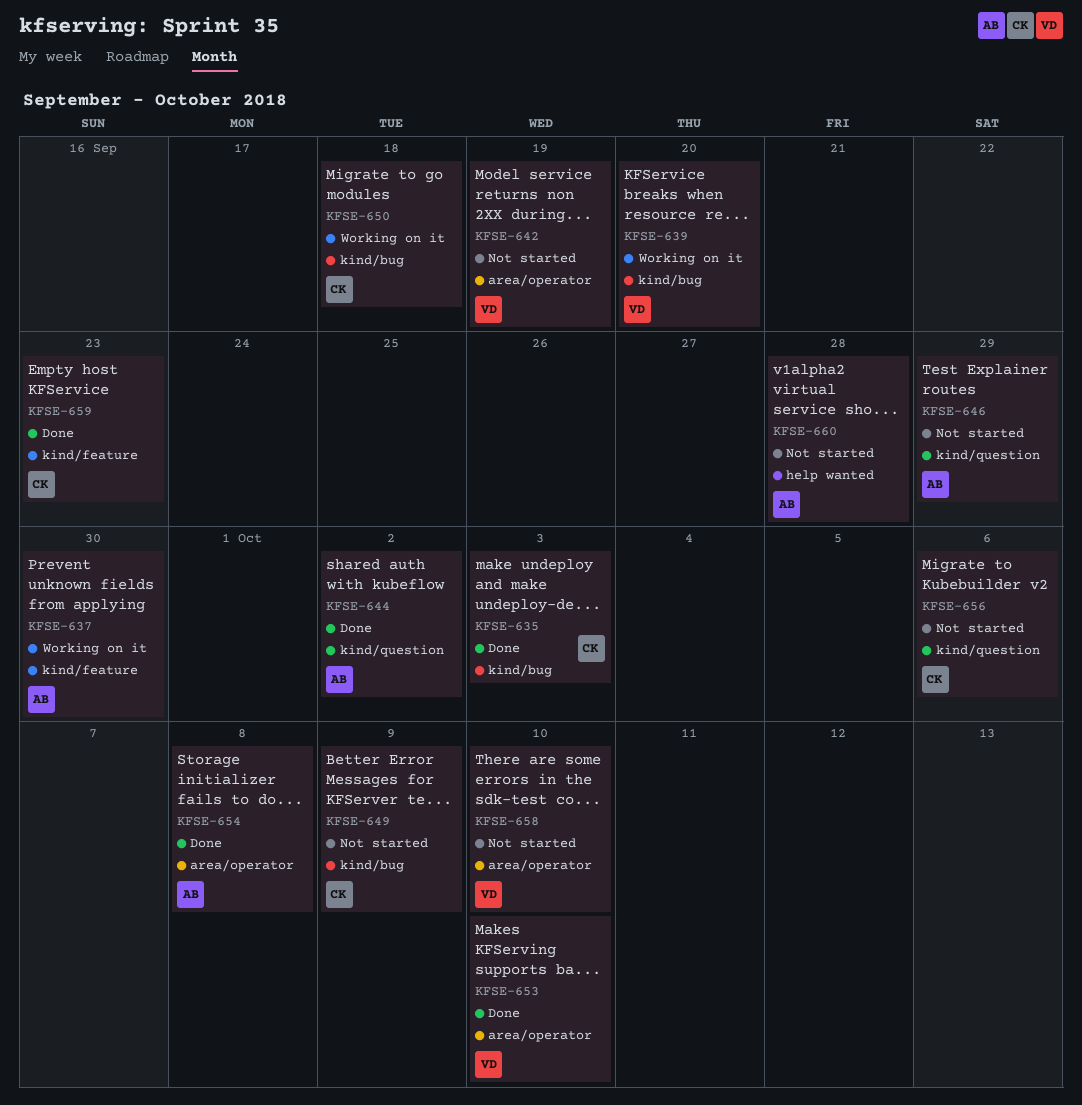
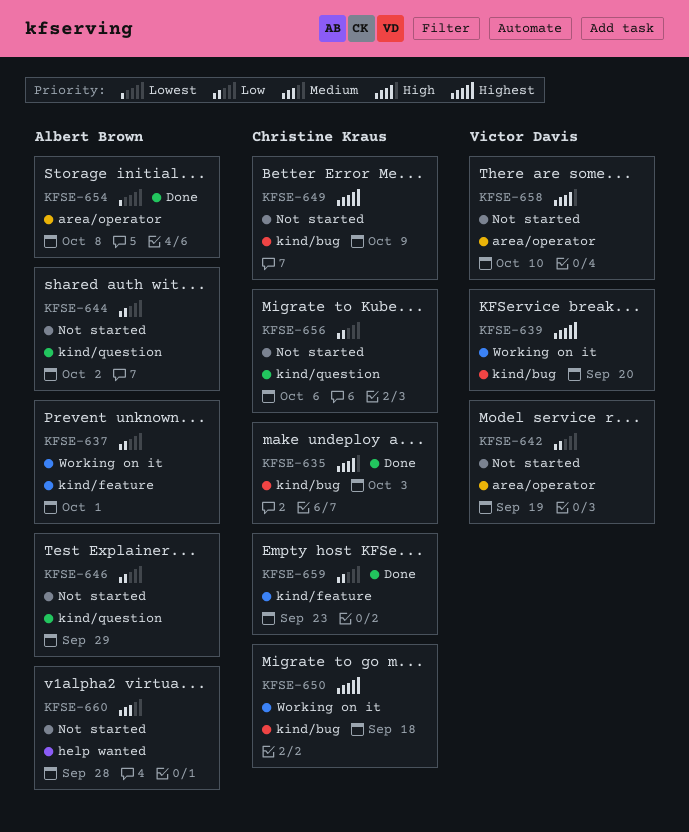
KFSE-637, due: Sep 30 -> Oct 1
KFSE-644, status: Done -> Not started
KFSE-653: present -> none

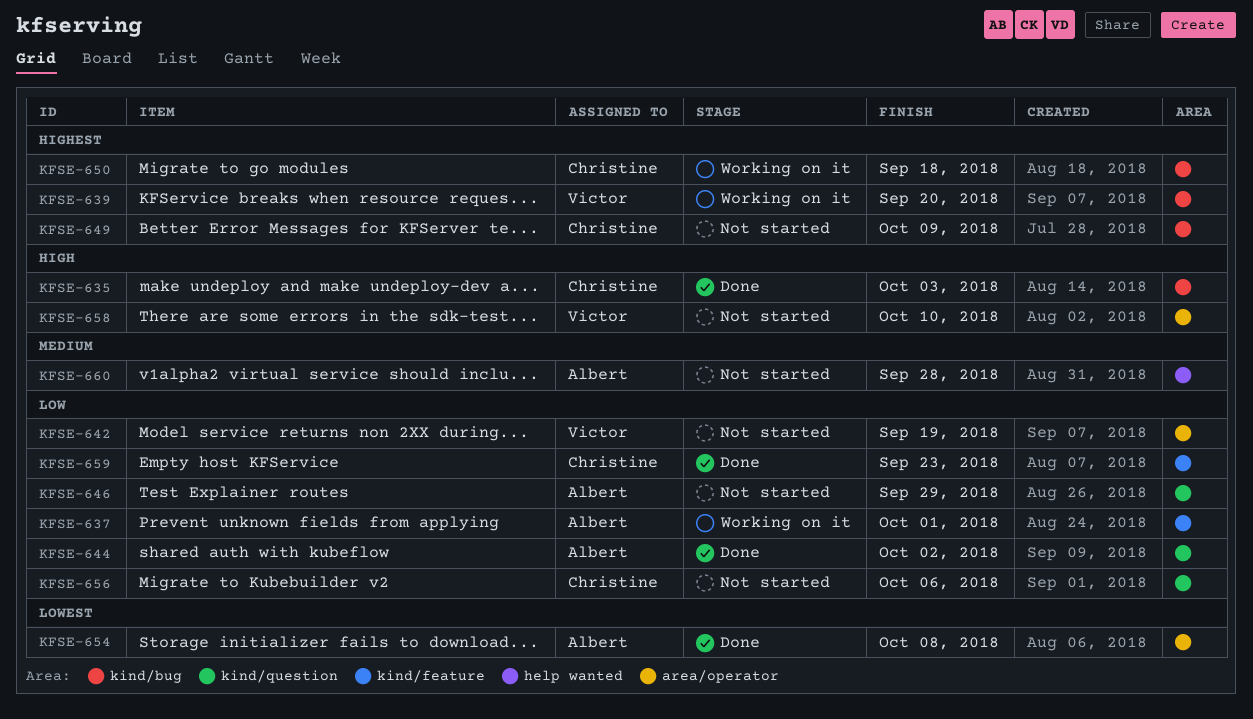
KFSE-644, status: Not started -> Done

